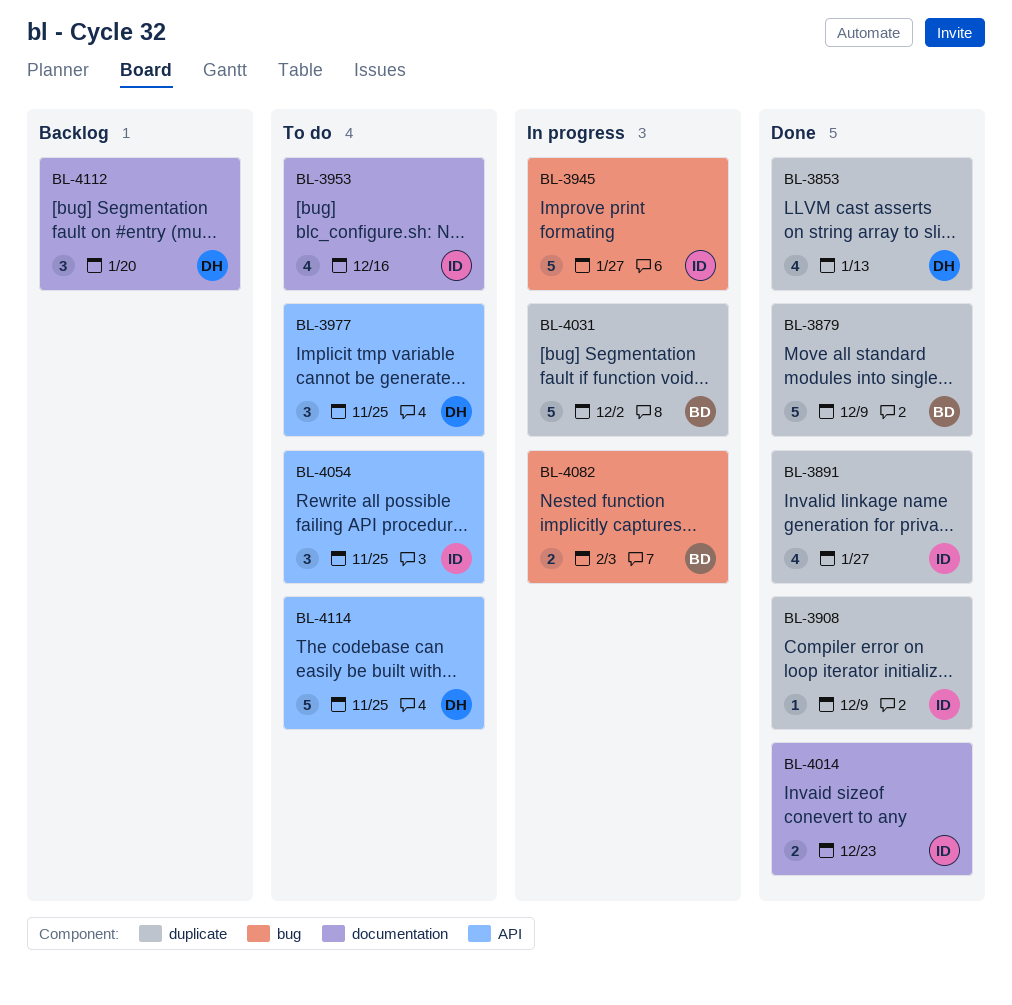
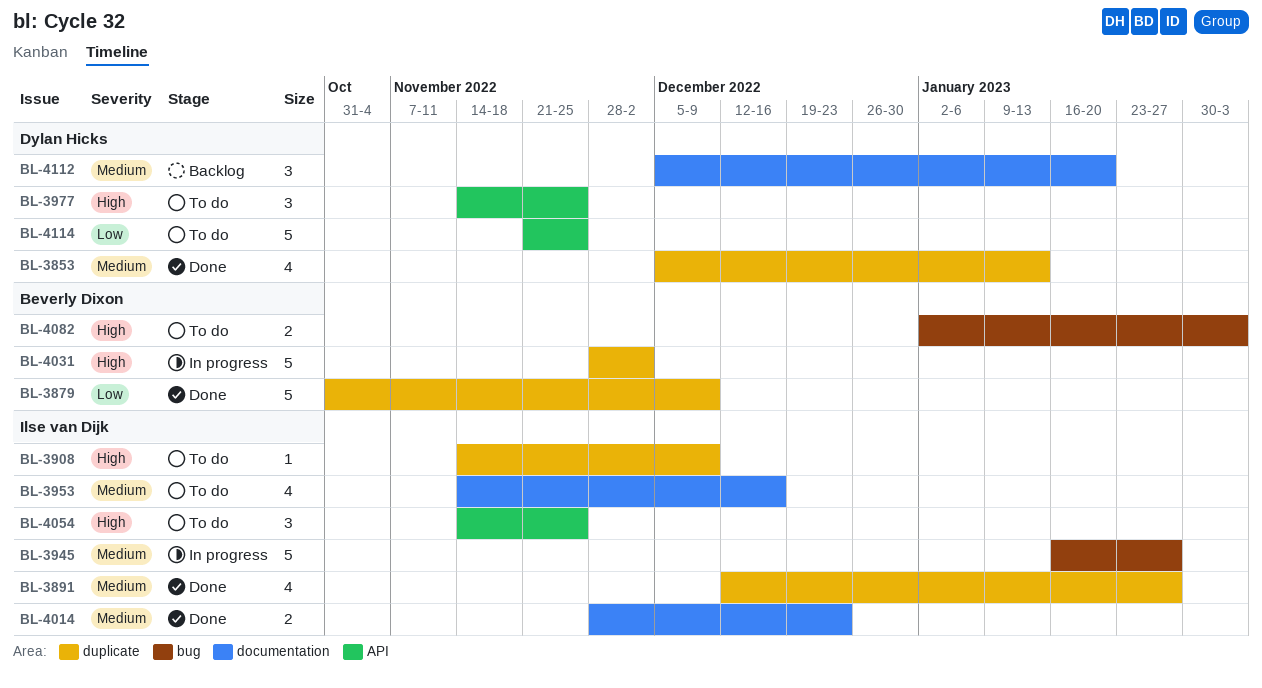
BL-3908, status: Done -> To do
BL-4082, status: In progress -> To do

